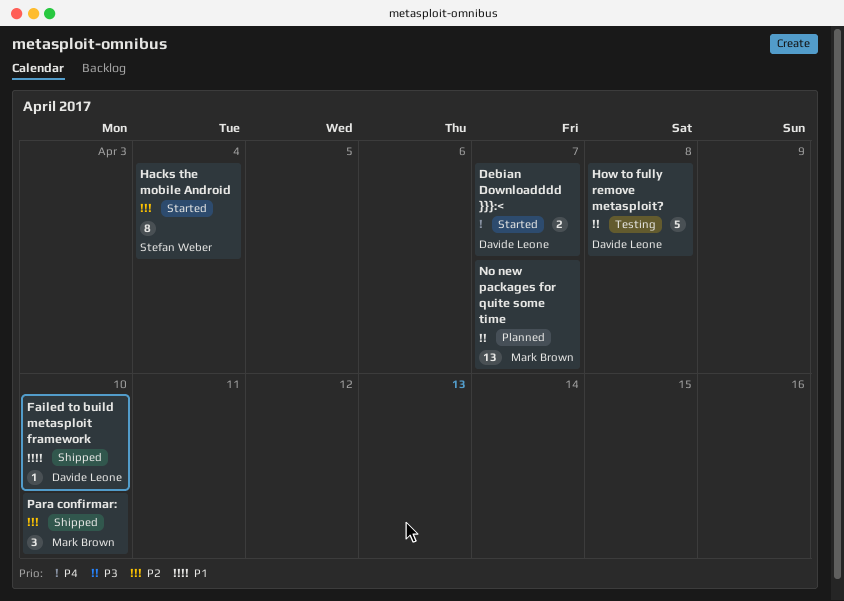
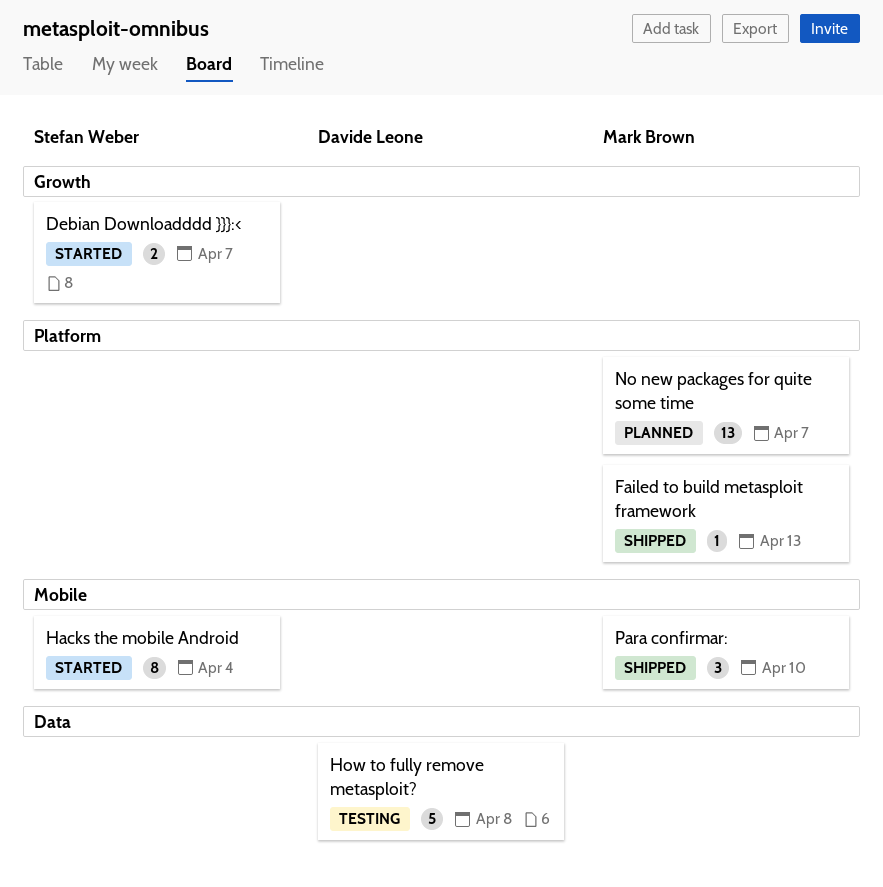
Debian Downloadddd }}}:<, owner: Davide Leone -> Stefan Weber
Failed to build metasploit framework, owner: Davide Leone -> Mark Brown
Failed to build metasploit framework, due: Apr 10 -> Apr 13

